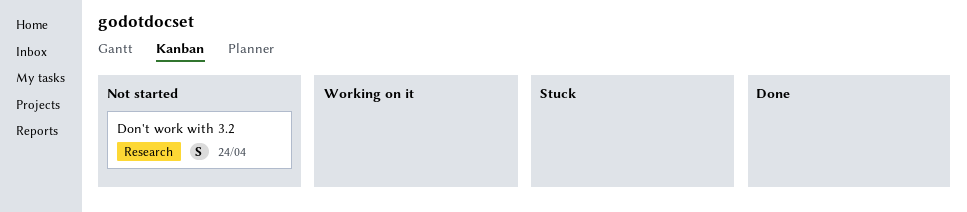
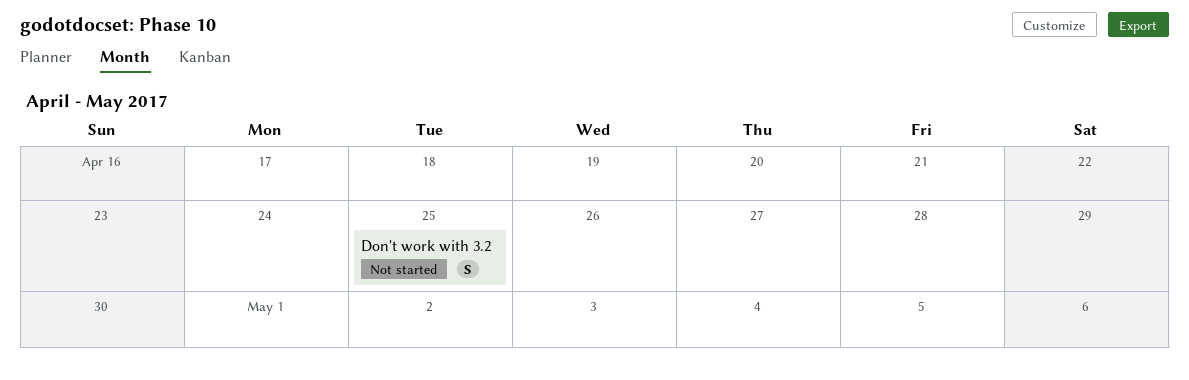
Don't work with 3.2, due: Apr 24 -> Apr 25

